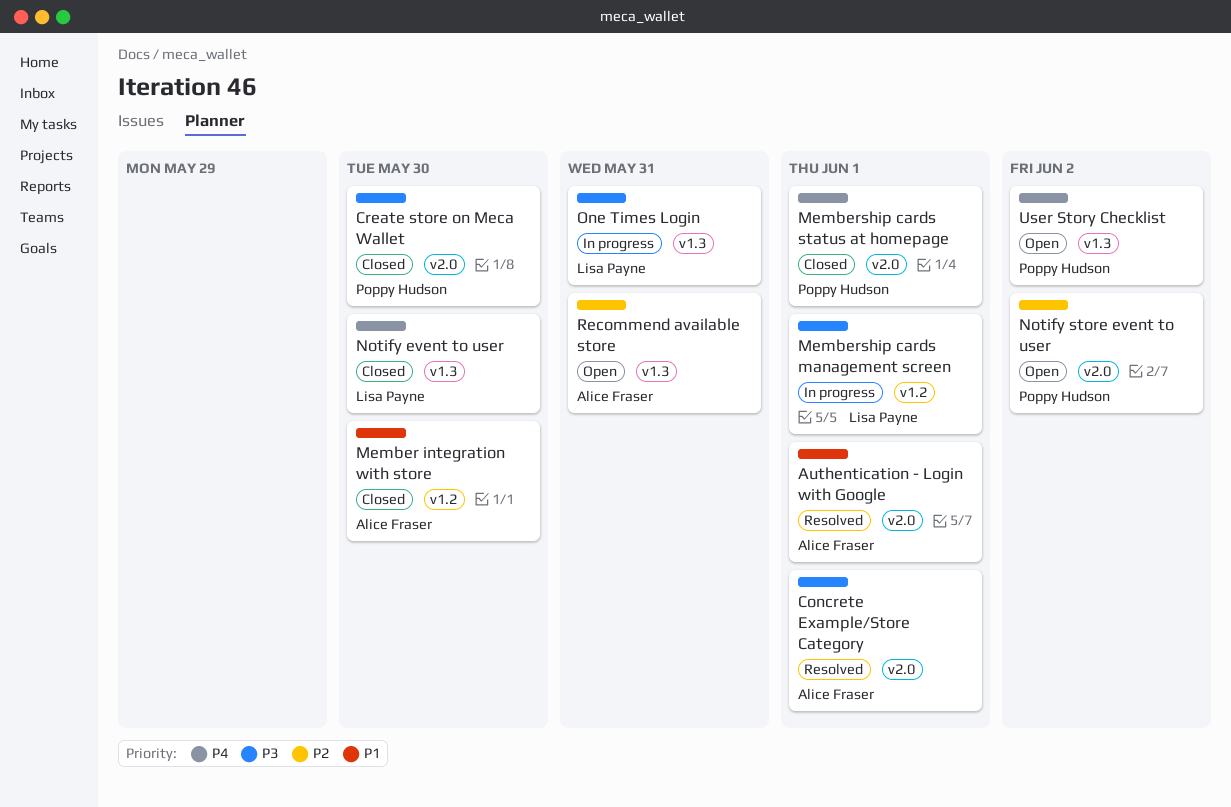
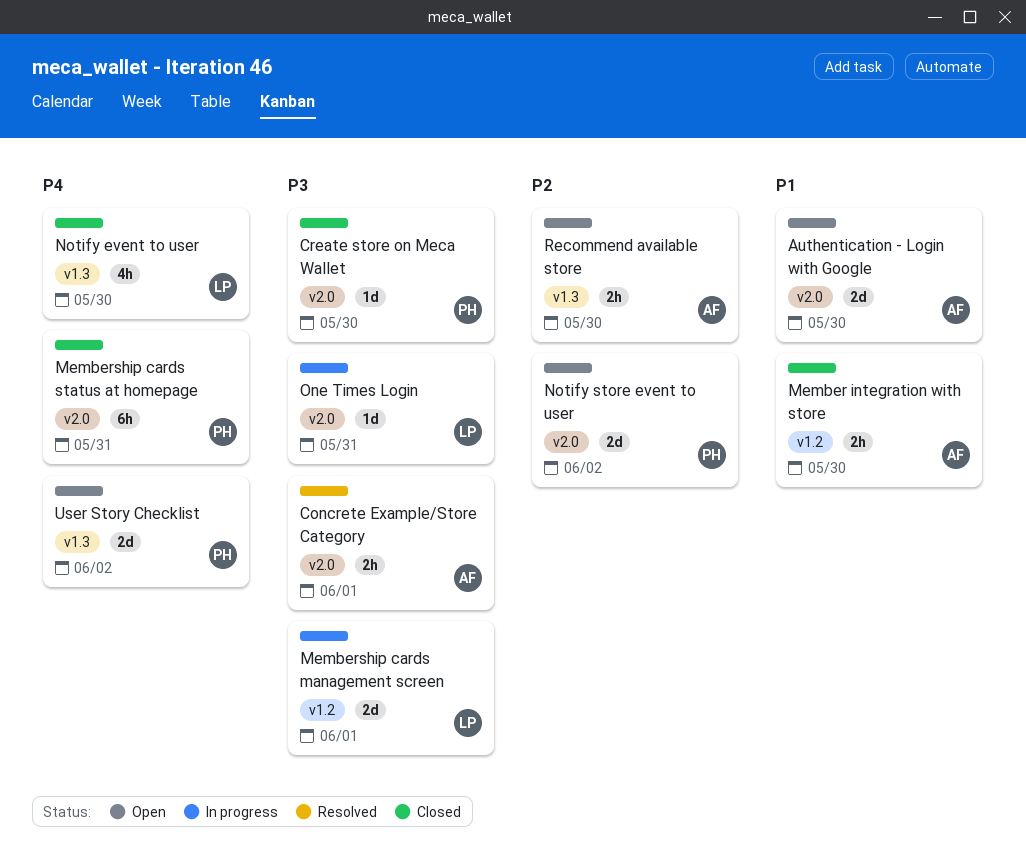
Authentication - Login with Google, status: Resolved -> Open
Authentication - Login with Google, due: Jun 1 -> May 30
Membership cards status at homepage, due: Jun 1 -> May 31
One Times Login, label: v1.3 -> v2.0
Recommend available store, due: May 31 -> May 30

